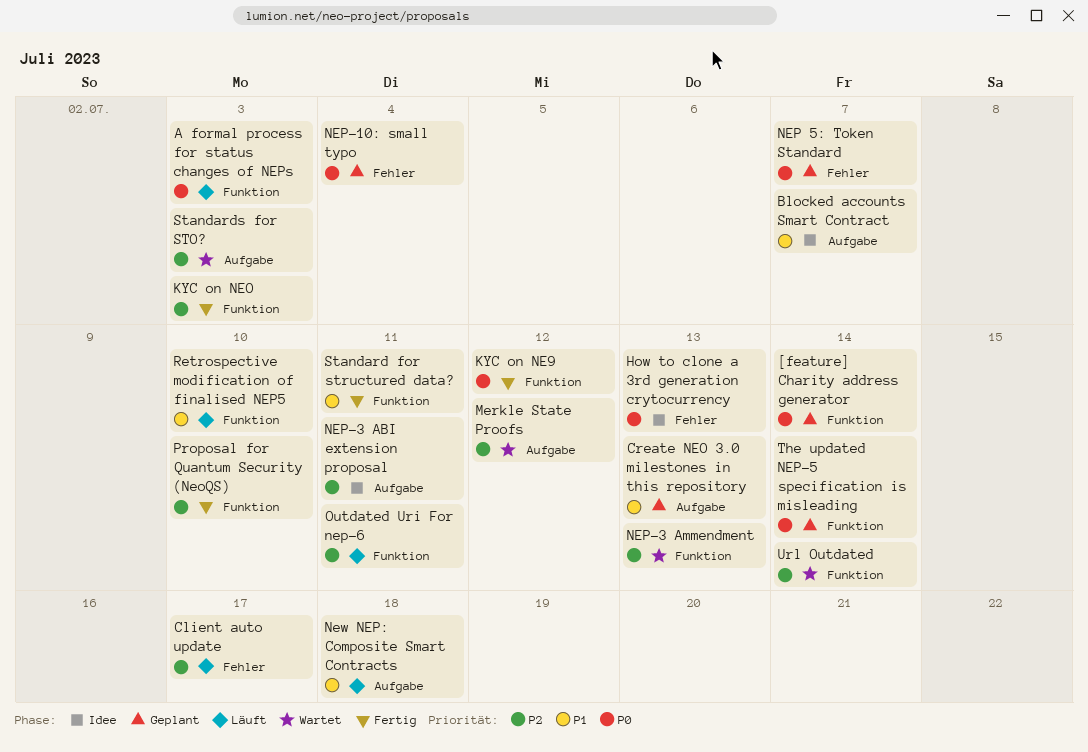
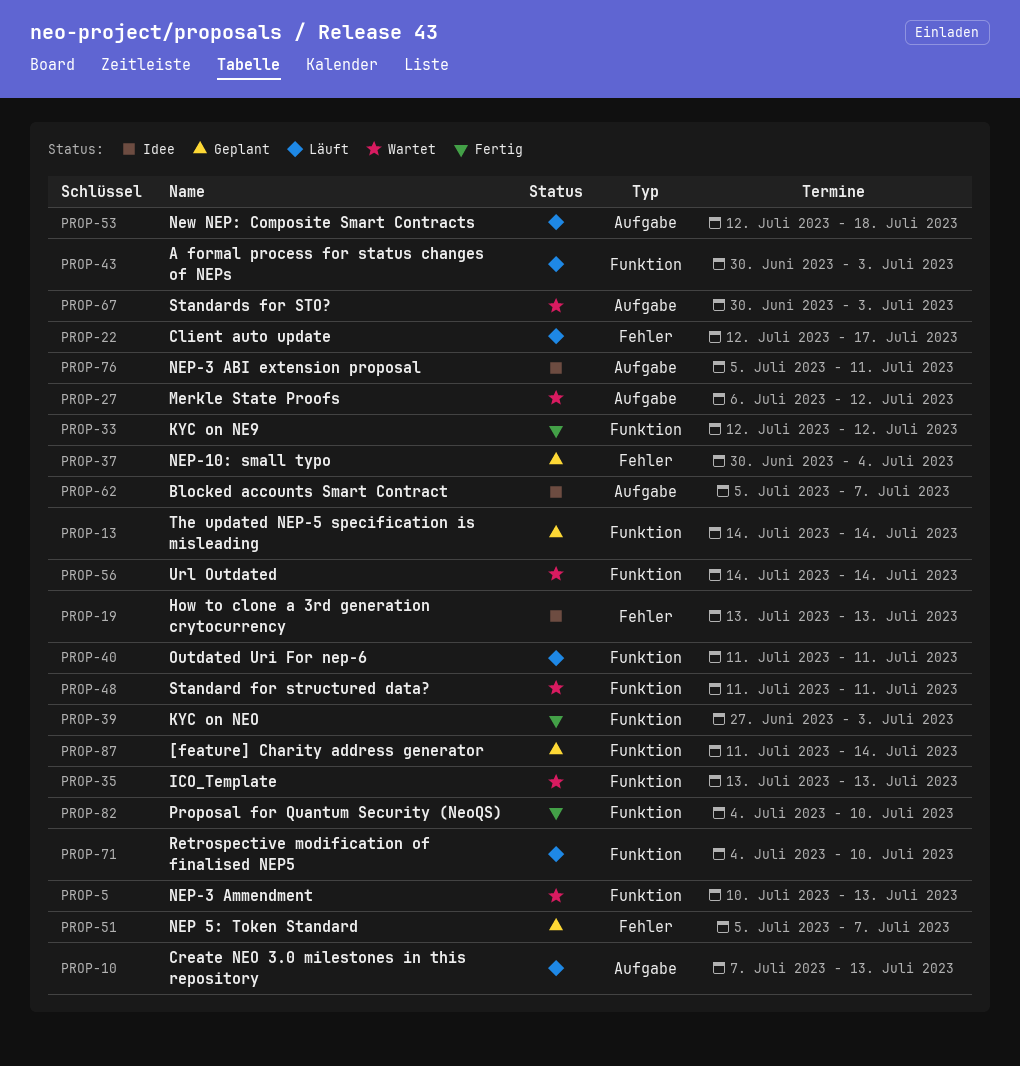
Create NEO 3.0 milestones in this repository, status: Geplant -> Läuft
ICO_Template: none -> present
Standard for structured data?, status: Fertig -> Wartet

